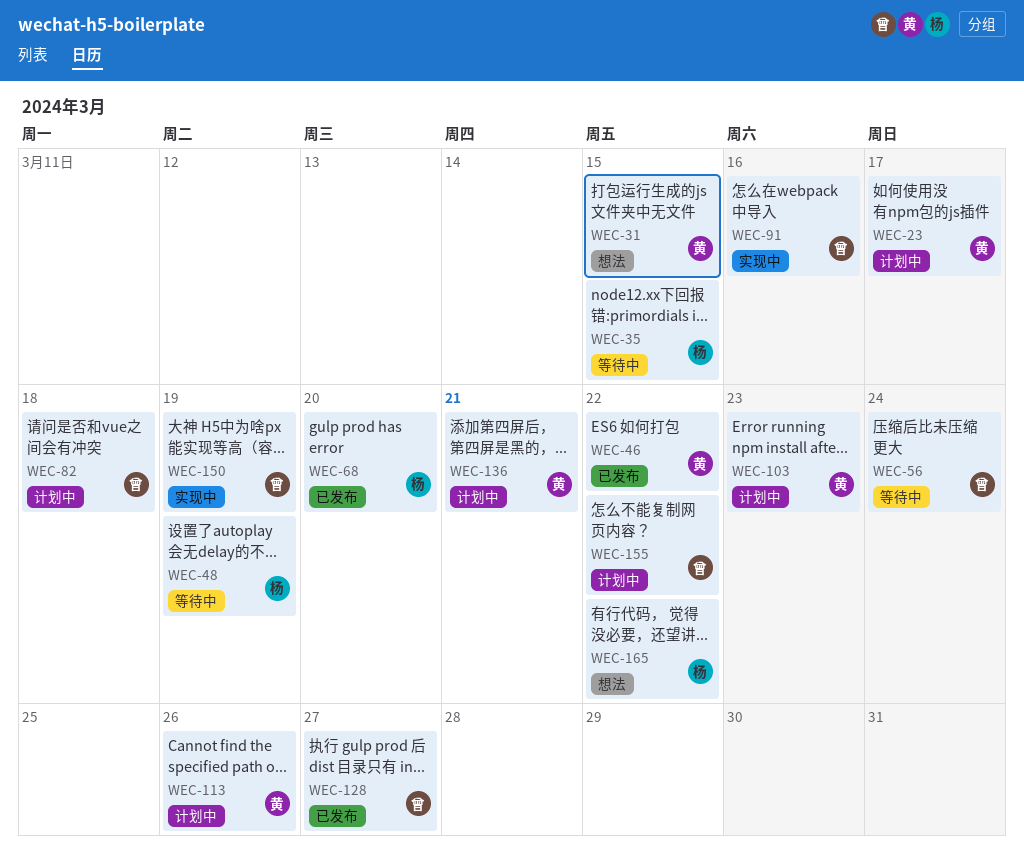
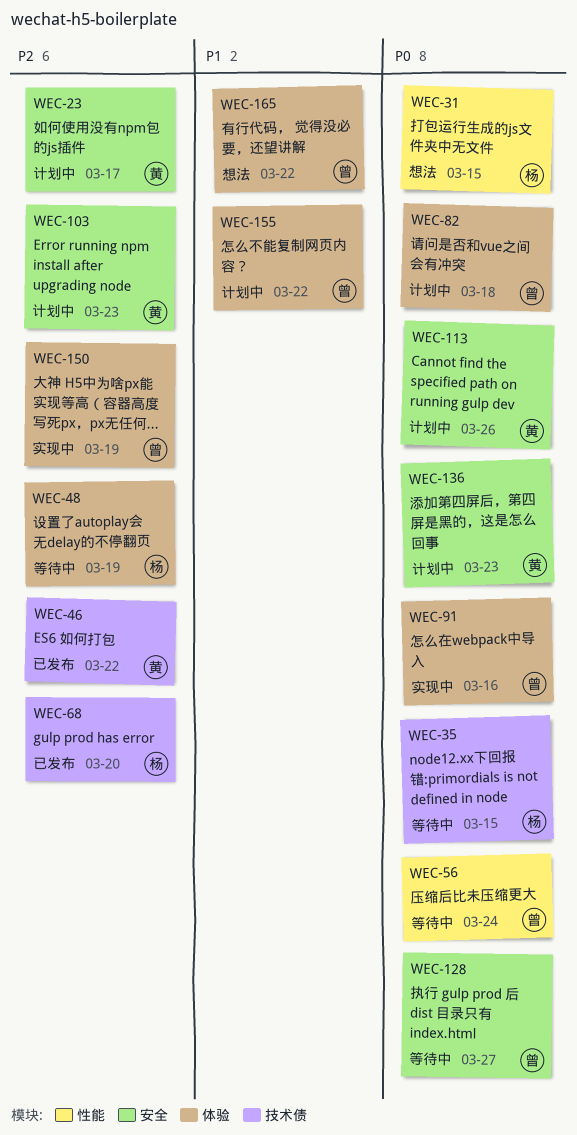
WEC-31, owner: 黄 -> 杨
WEC-128, status: 已发布 -> 等待中
WEC-136, due: Mar 21 -> Mar 23
WEC-165, owner: 杨 -> 曾

